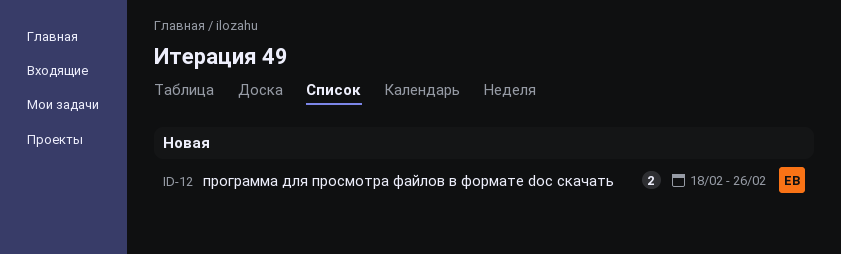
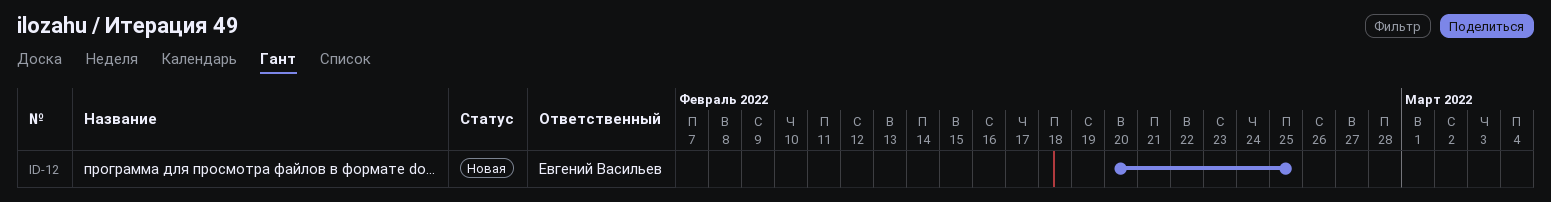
ID-12, start: Feb 18 -> Feb 20
ID-12, due: Feb 26 -> Feb 25

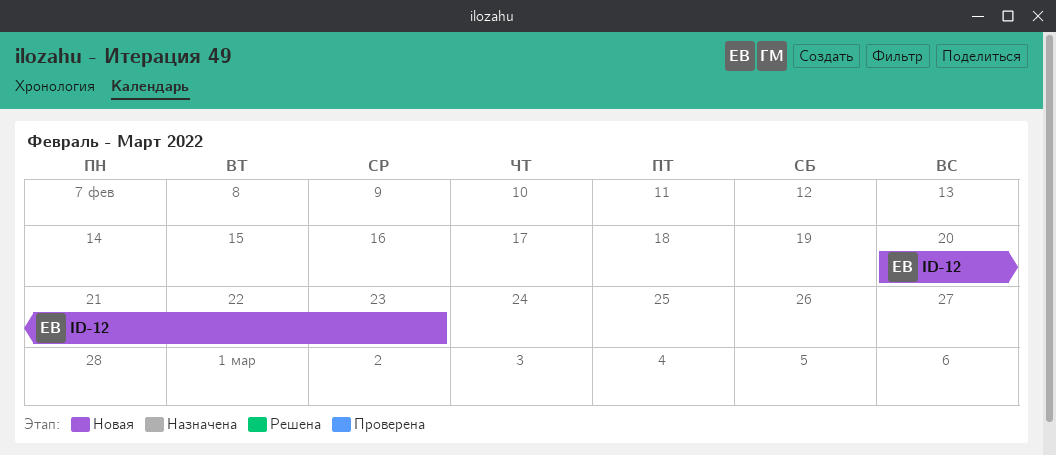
ID-12, due: Feb 25 -> Feb 23

